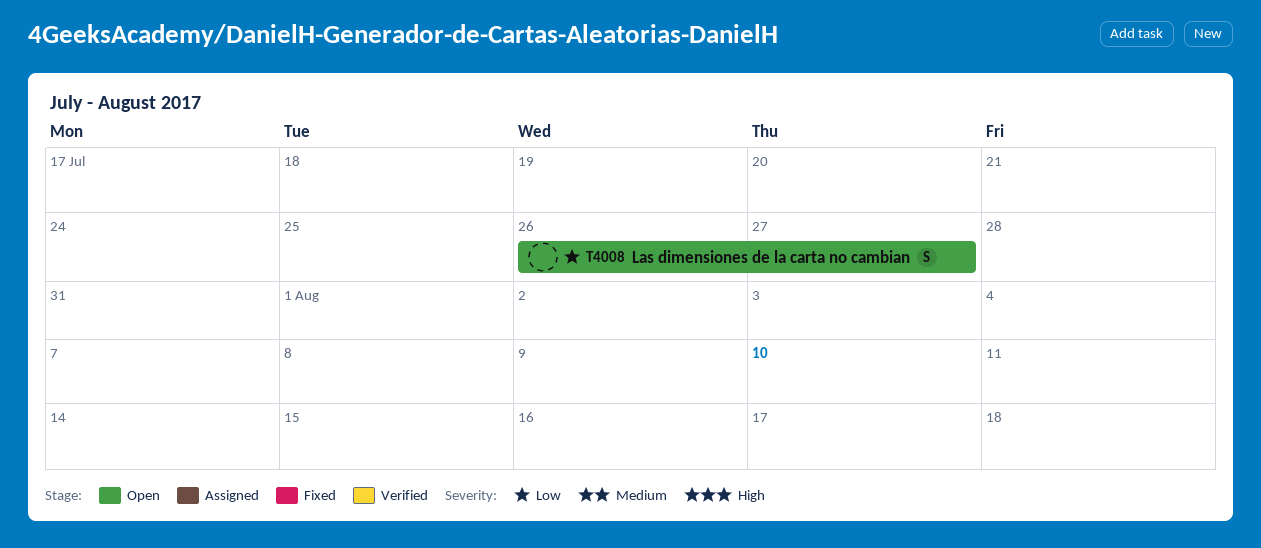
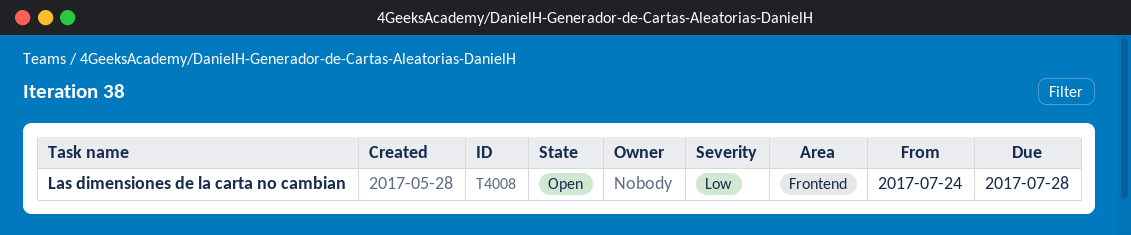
T4008, start: Jul 26 -> Jul 24
T4008, due: Jul 27 -> Jul 28

